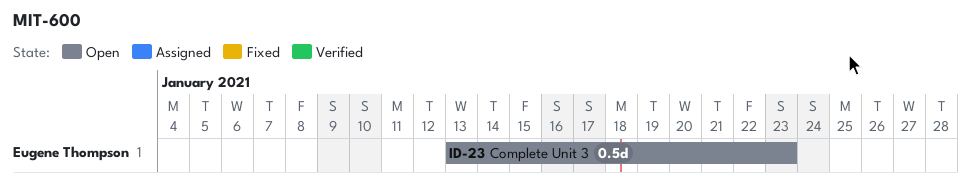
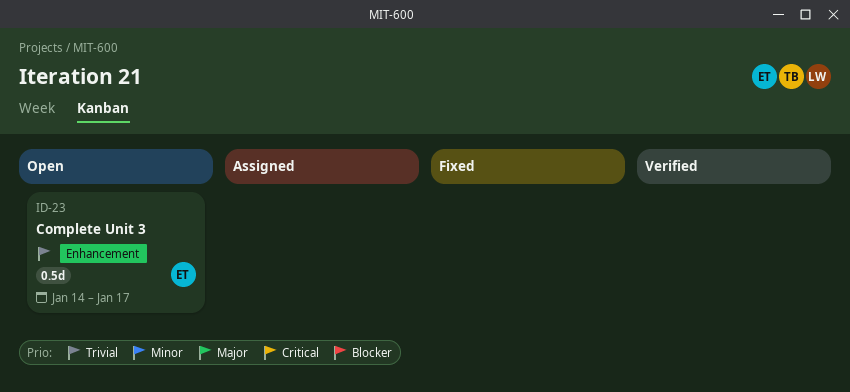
ID-23, start: Jan 13 -> Jan 14
ID-23, due: Jan 23 -> Jan 17

